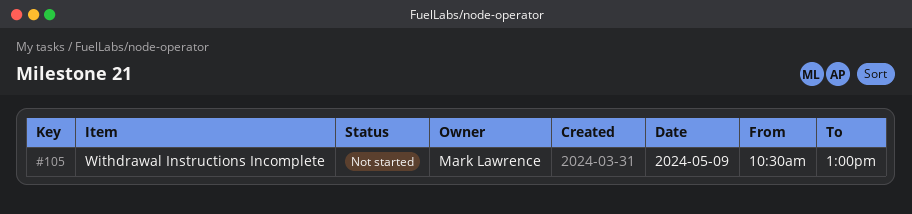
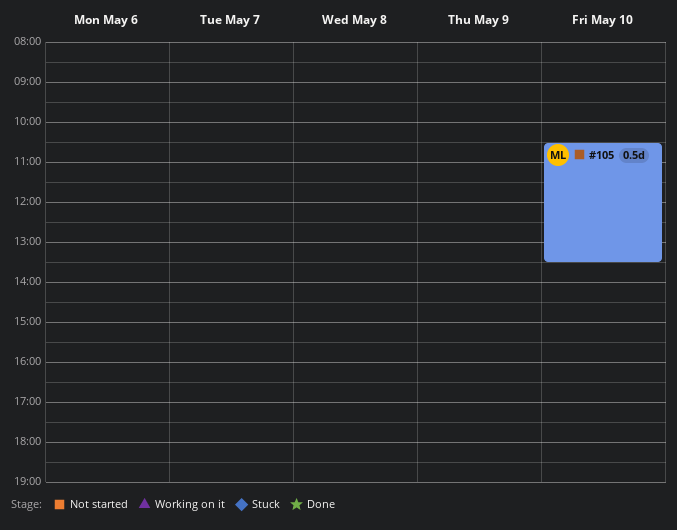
#105, day: May 9 -> May 10
#105, ends: 13:00 -> 13:30

